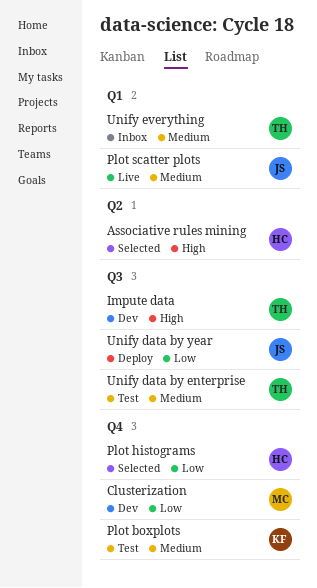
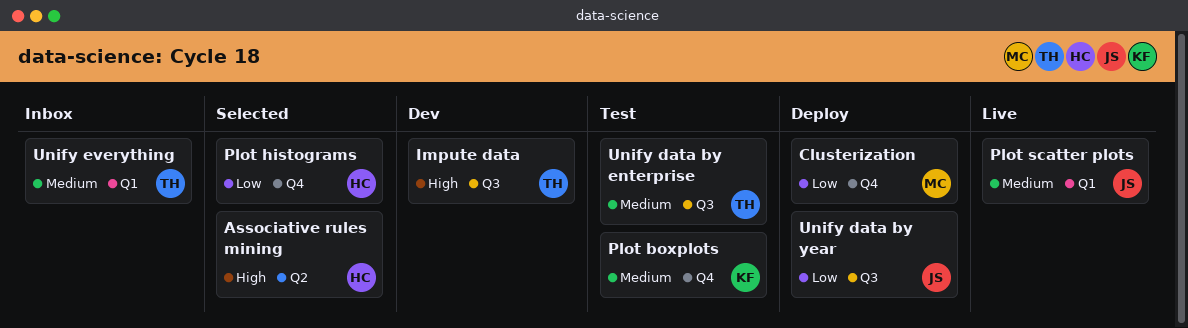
Clusterization, status: Dev -> Deploy

